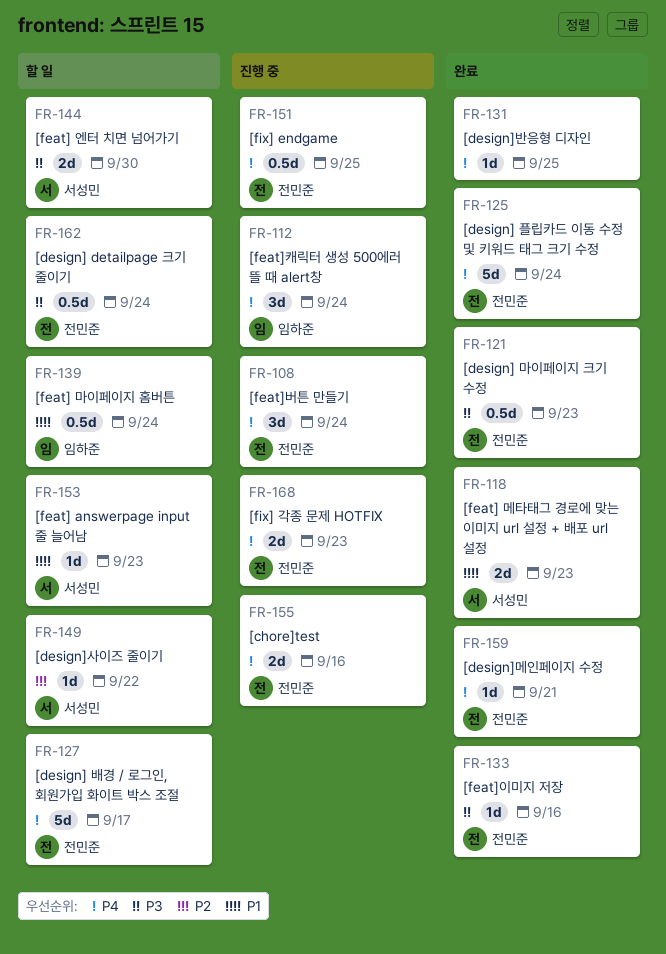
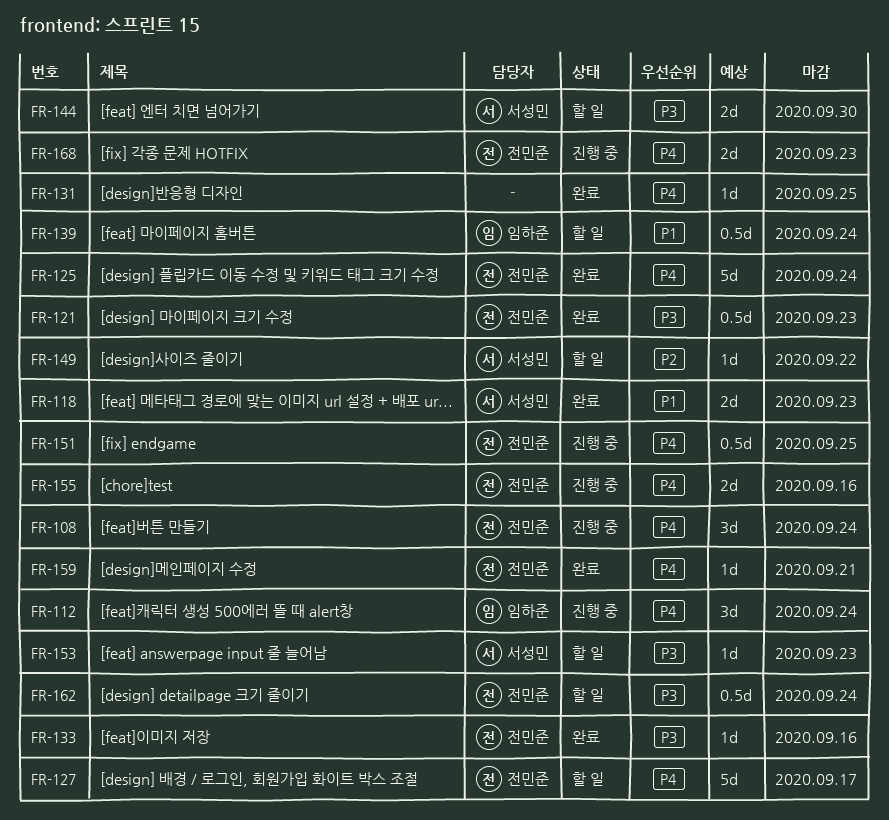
FR-153, priority: P1 -> P3

